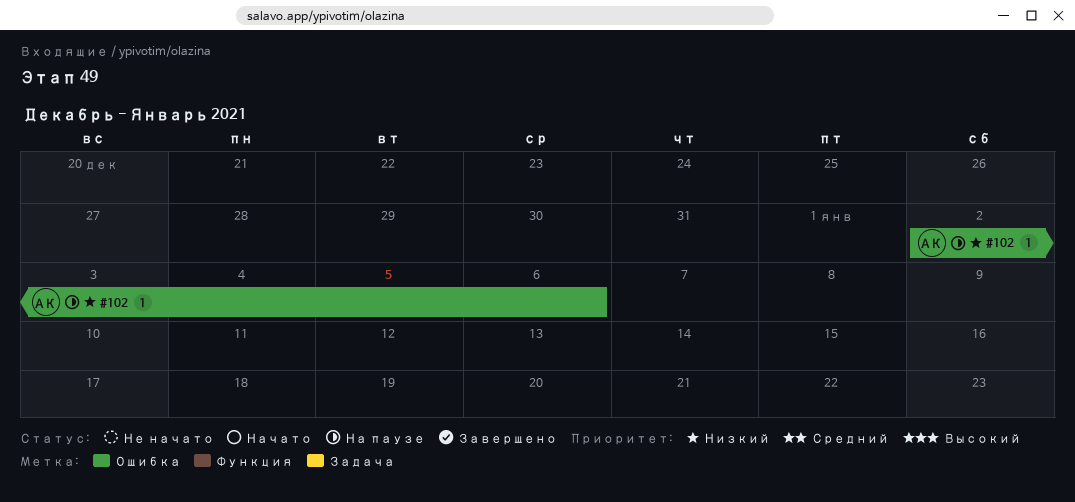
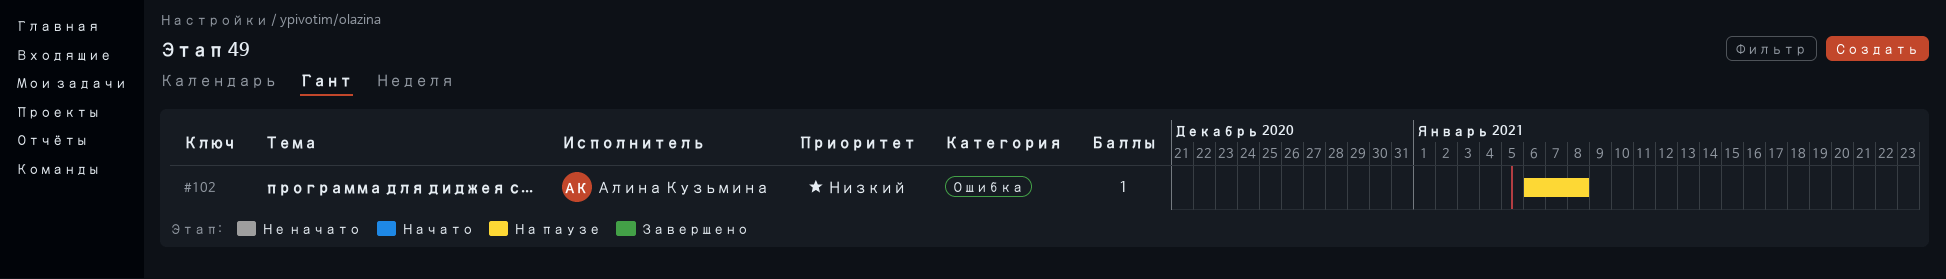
#102, start: Jan 2 -> Jan 6
#102, due: Jan 6 -> Jan 8

